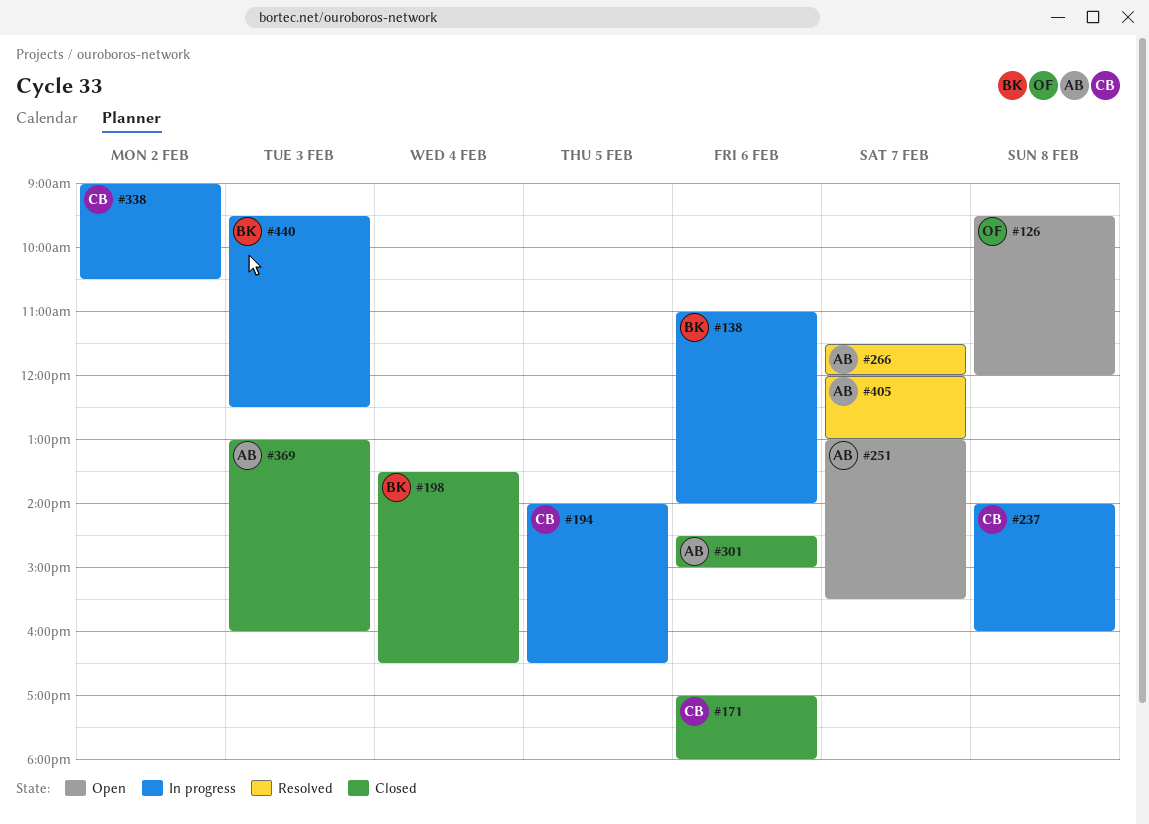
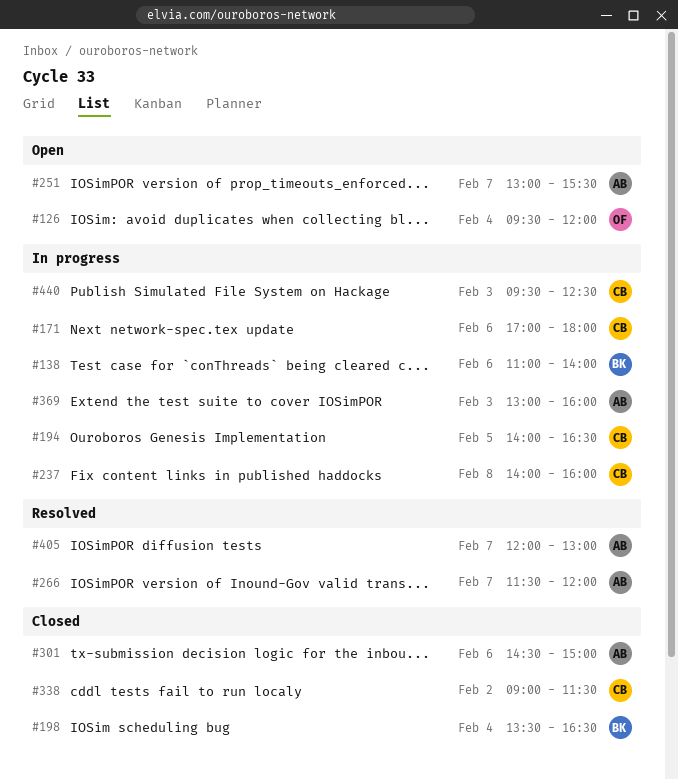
#126, day: Feb 8 -> Feb 4
#171, status: Closed -> In progress
#338, status: In progress -> Closed
#338, ends: 10:30 -> 11:30
#369, status: Closed -> In progress
#440, owner: BK -> CB

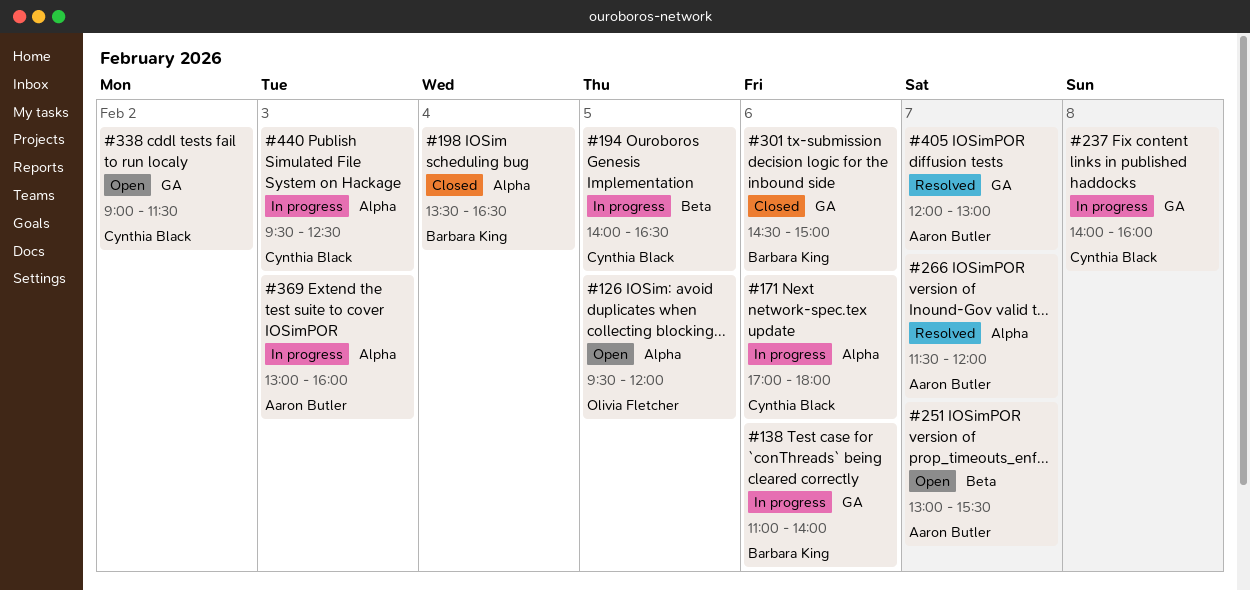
#126, day: Feb 4 -> Feb 5
#301, owner: Aaron Butler -> Barbara King
#338, status: Closed -> Open

